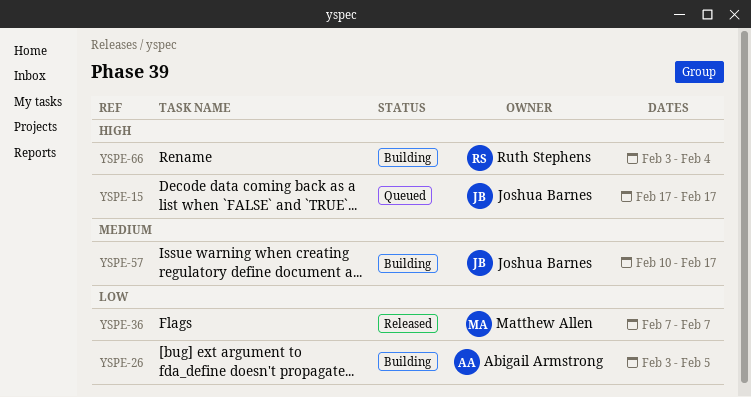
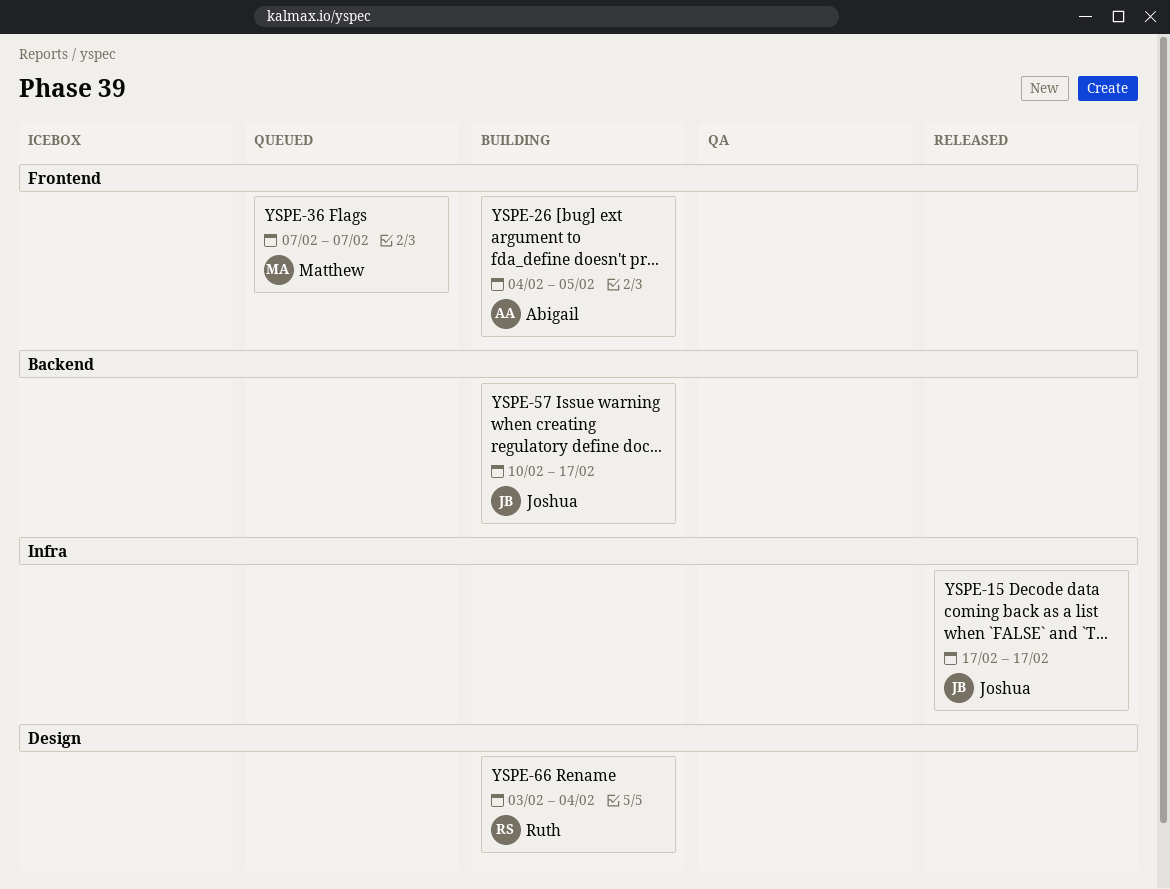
YSPE-15, status: Queued -> Released
YSPE-26, start: Feb 3 -> Feb 4
YSPE-36, status: Released -> Queued

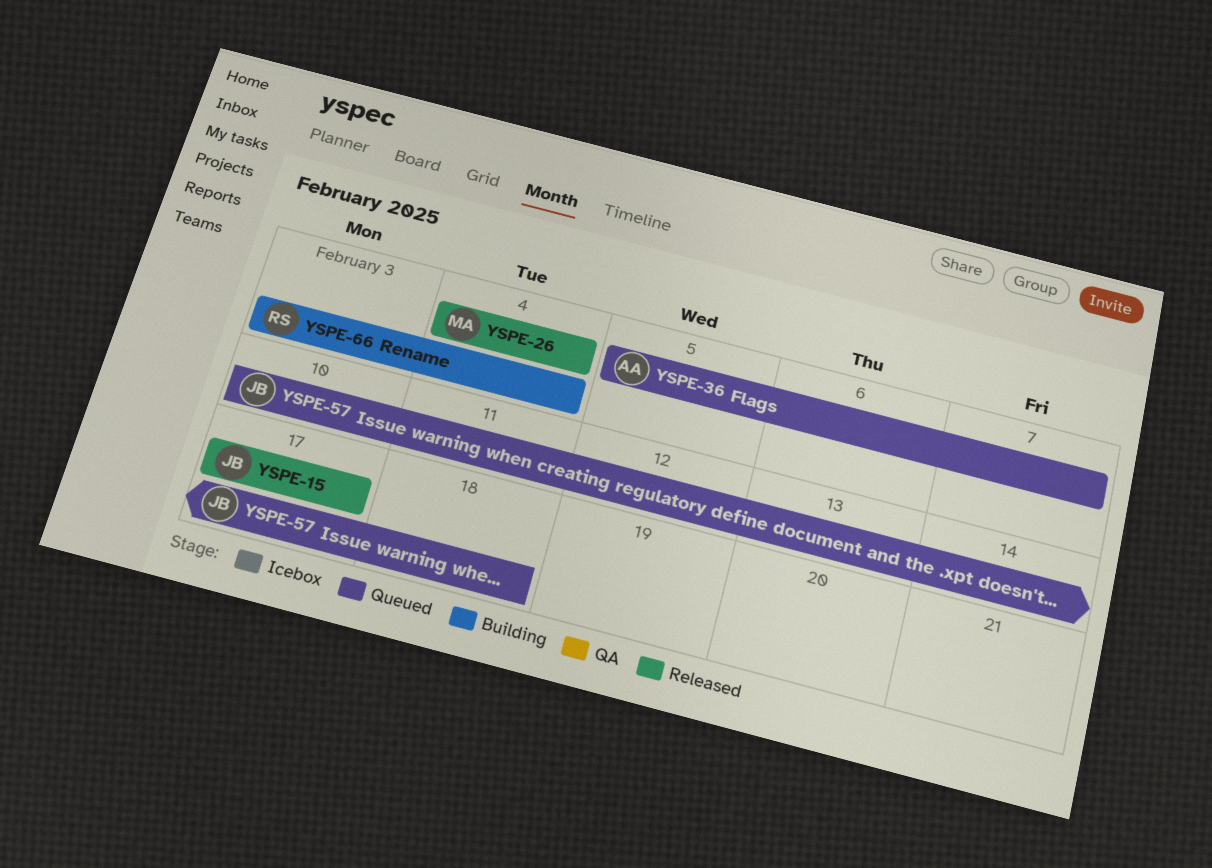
YSPE-26, status: Building -> Released
YSPE-26, owner: Abigail -> Matthew
YSPE-26, due: Feb 5 -> Feb 4
YSPE-36, owner: Matthew -> Abigail
YSPE-36, start: Feb 7 -> Feb 5
YSPE-57, status: Building -> Queued
YSPE-57, due: Feb 17 -> Feb 18

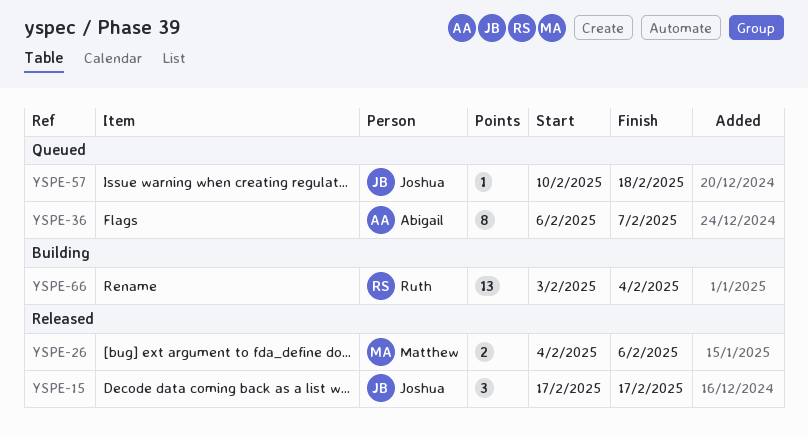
YSPE-26, due: Feb 4 -> Feb 6
YSPE-36, start: Feb 5 -> Feb 6

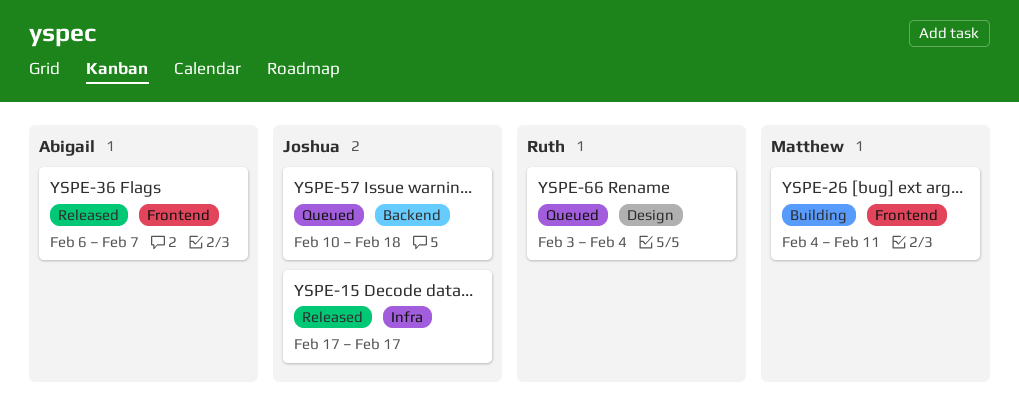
YSPE-26, status: Released -> Building
YSPE-26, due: Feb 6 -> Feb 11
YSPE-36, status: Queued -> Released
YSPE-66, status: Building -> Queued

